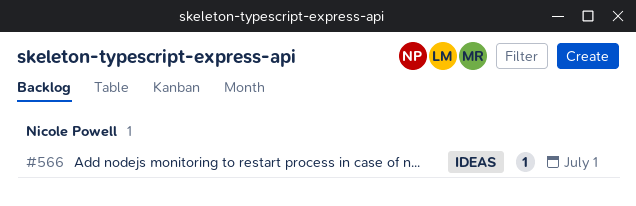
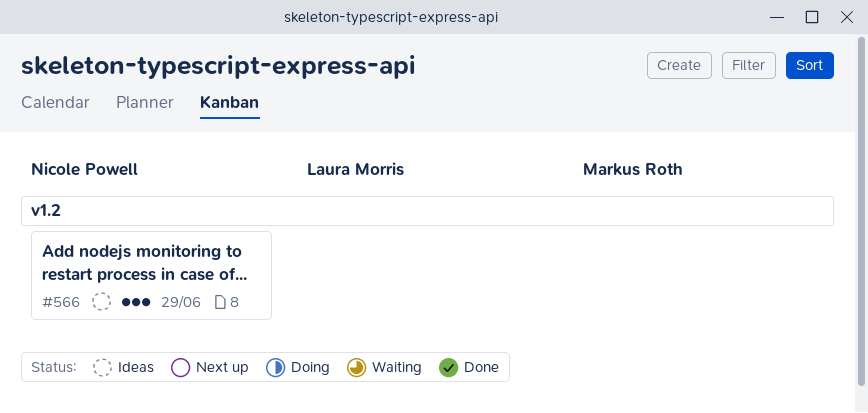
#566, estimate: 1 -> 3
#566, due: Jul 1 -> Jun 29

